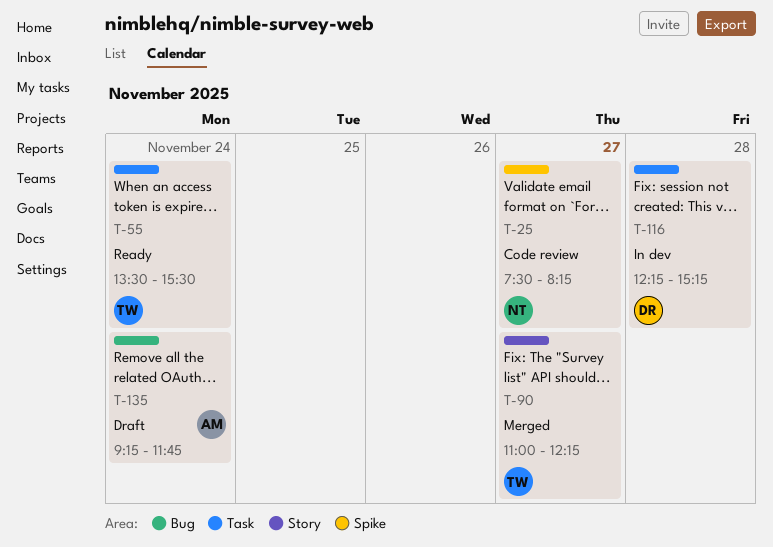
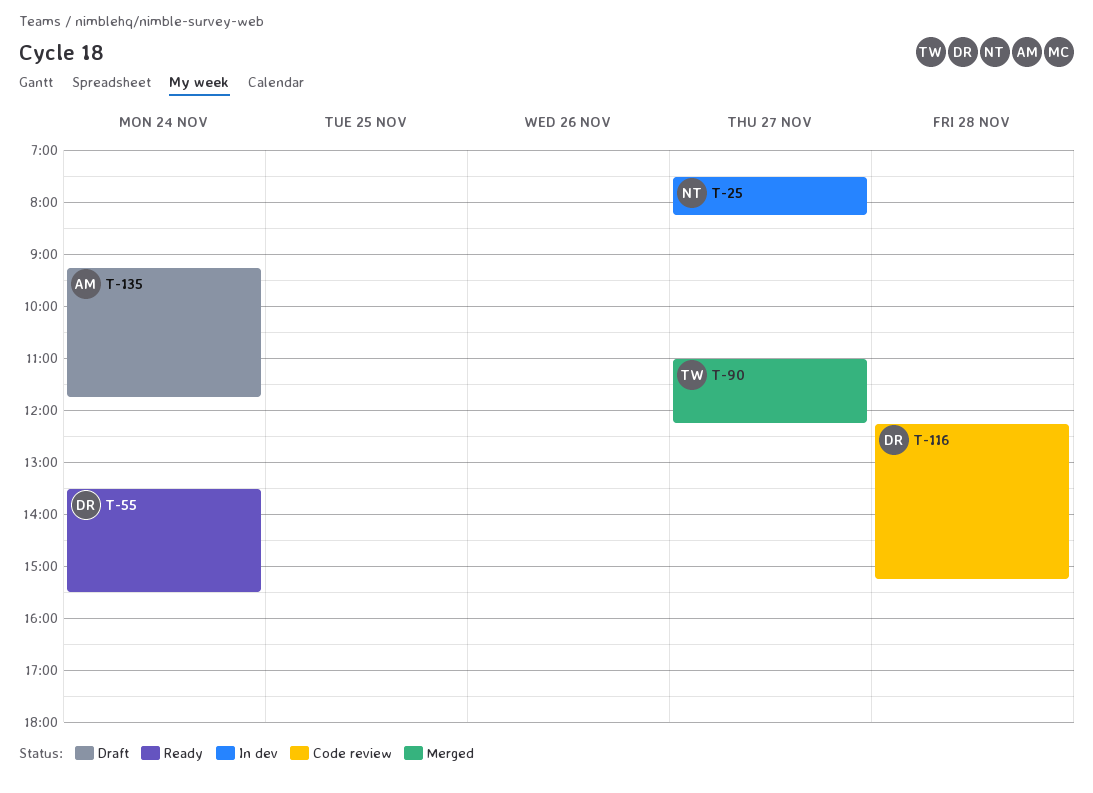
T-25, status: Code review -> In dev
T-55, owner: TW -> DR
T-116, status: In dev -> Code review

